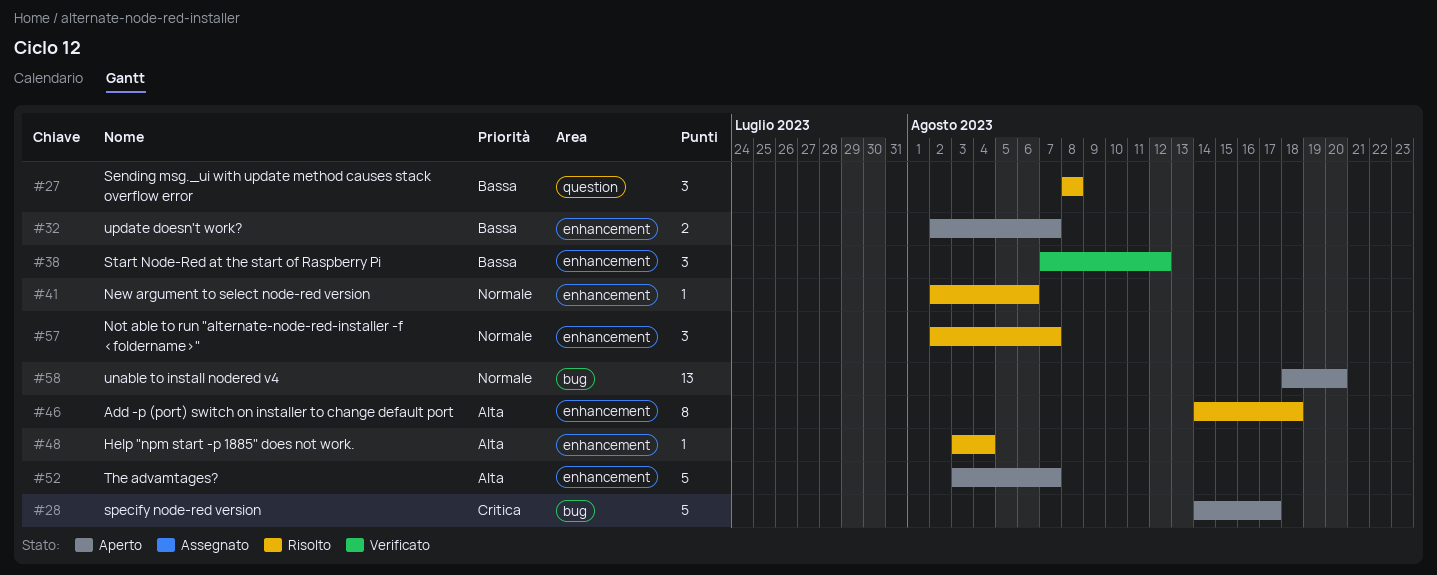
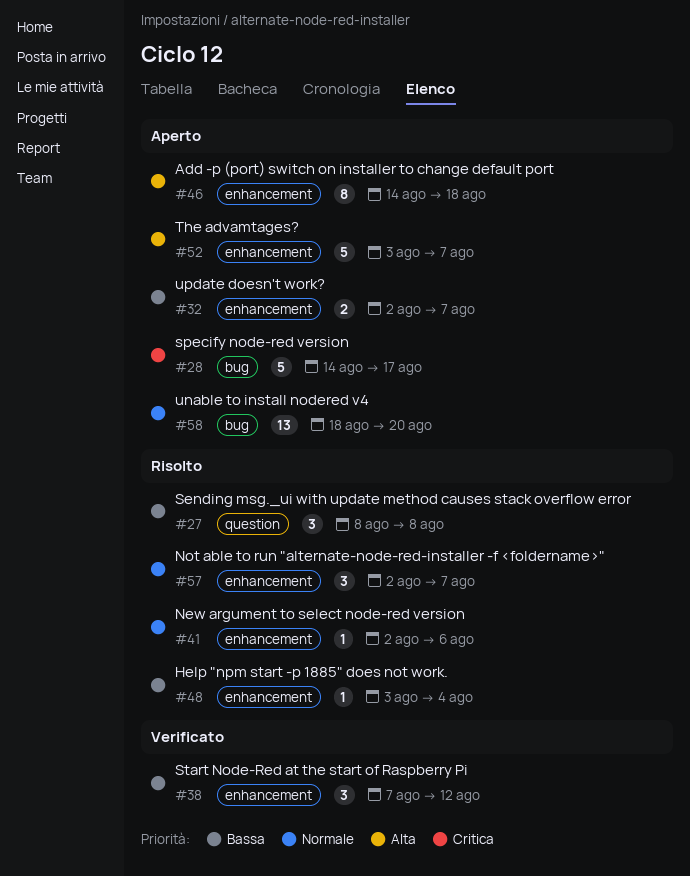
#46, status: Risolto -> Aperto
#48, priority: Alta -> Bassa

